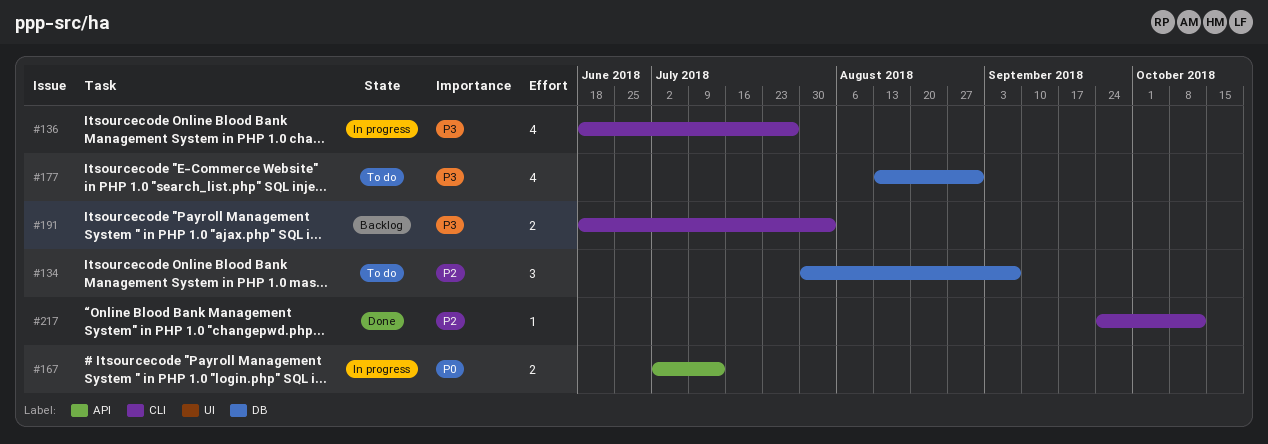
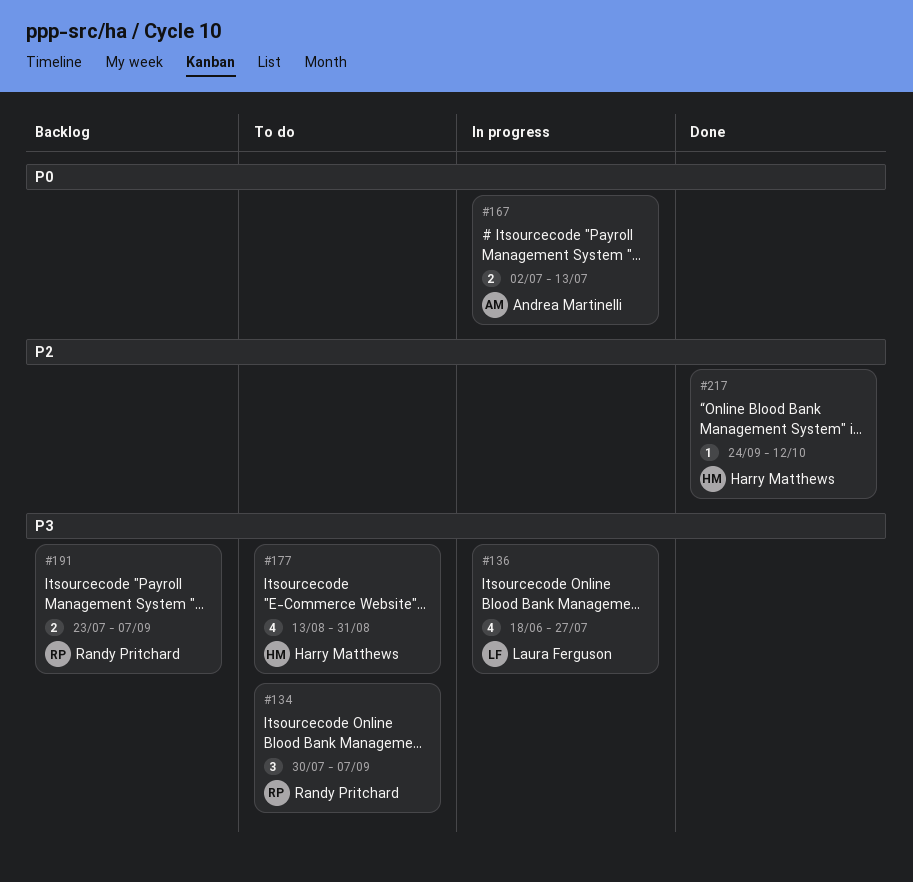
#134, priority: P2 -> P3
#191, start: Jun 18 -> Jul 23
#191, due: Aug 3 -> Sep 7

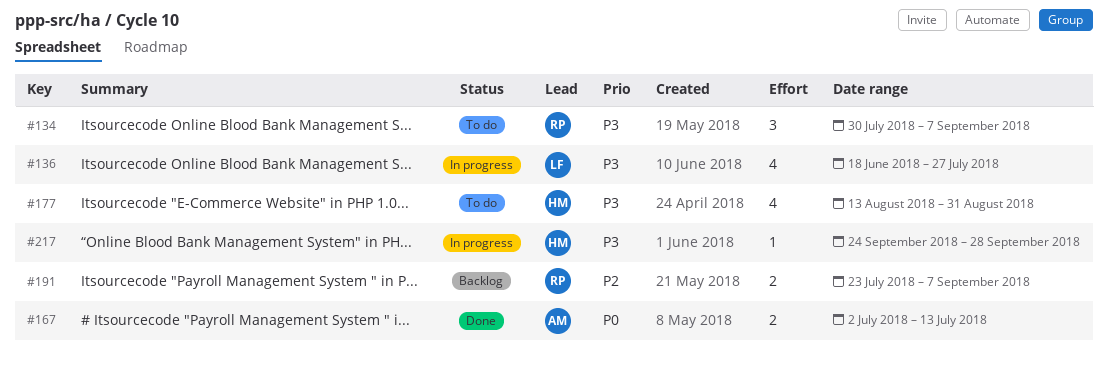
#167, status: In progress -> Done
#191, priority: P3 -> P2
#217, status: Done -> In progress
#217, priority: P2 -> P3
#217, due: Oct 12 -> Sep 28

